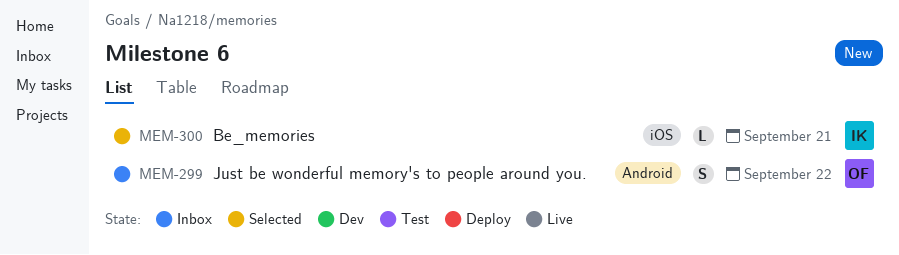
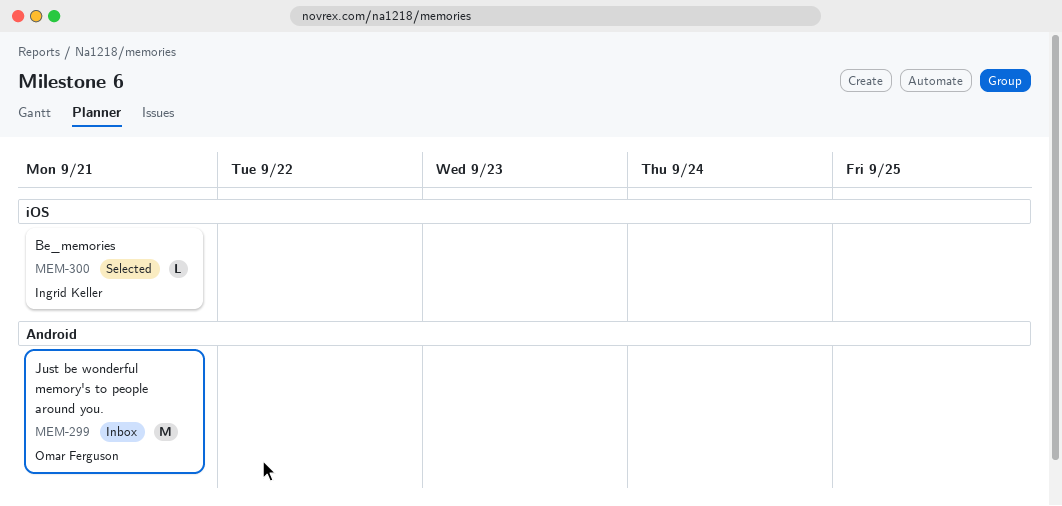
MEM-299, estimate: S -> M
MEM-299, due: Sep 22 -> Sep 21

